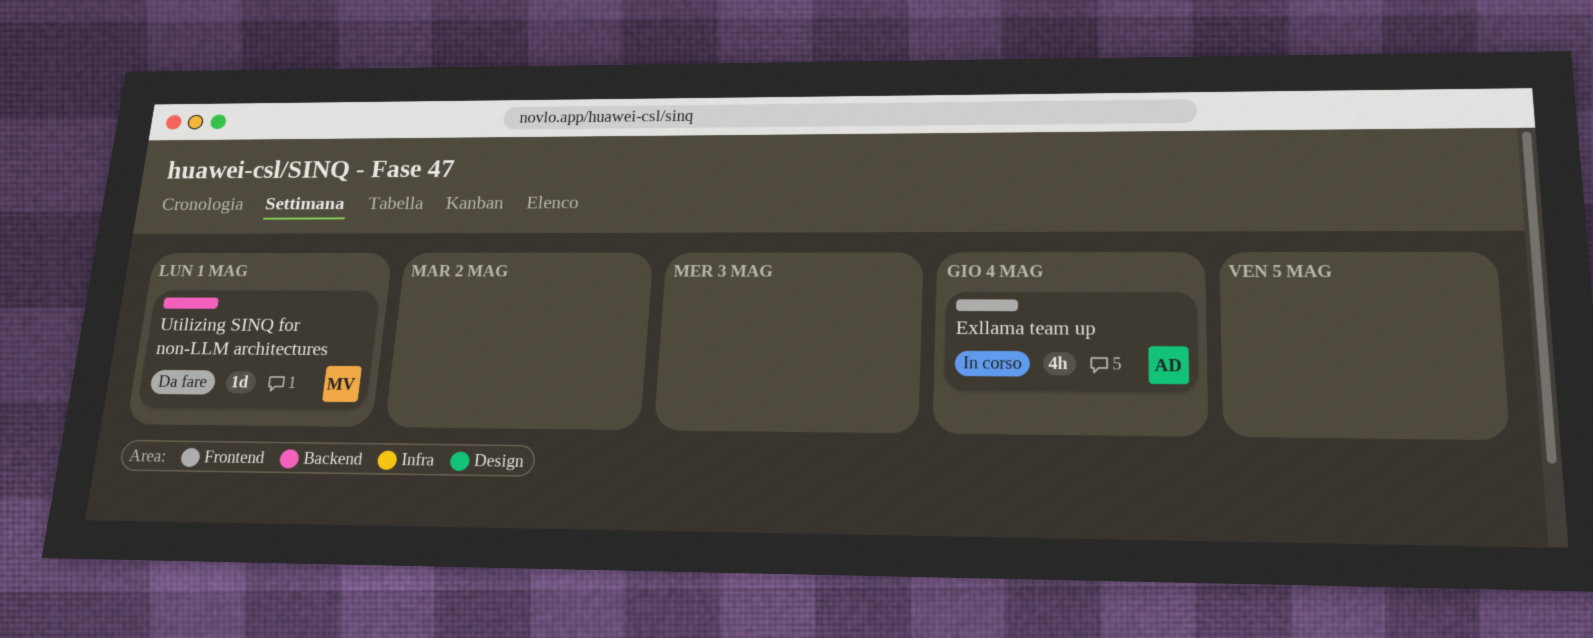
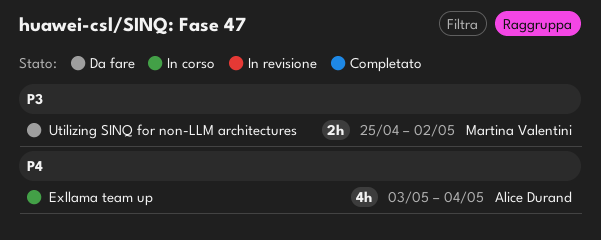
Utilizing SINQ for non-LLM architectures, estimate: 1d -> 2h
Utilizing SINQ for non-LLM architectures, due: May 1 -> May 2

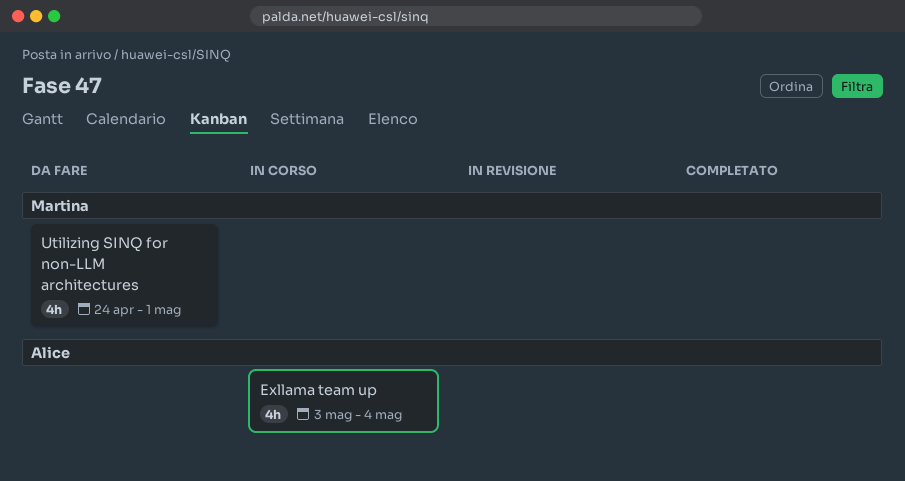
Utilizing SINQ for non-LLM architectures, estimate: 2h -> 4h
Utilizing SINQ for non-LLM architectures, start: Apr 25 -> Apr 24
Utilizing SINQ for non-LLM architectures, due: May 2 -> May 1

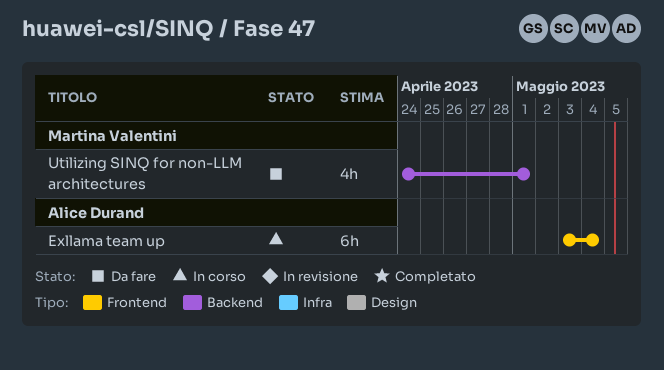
Exllama team up, estimate: 4h -> 6h

